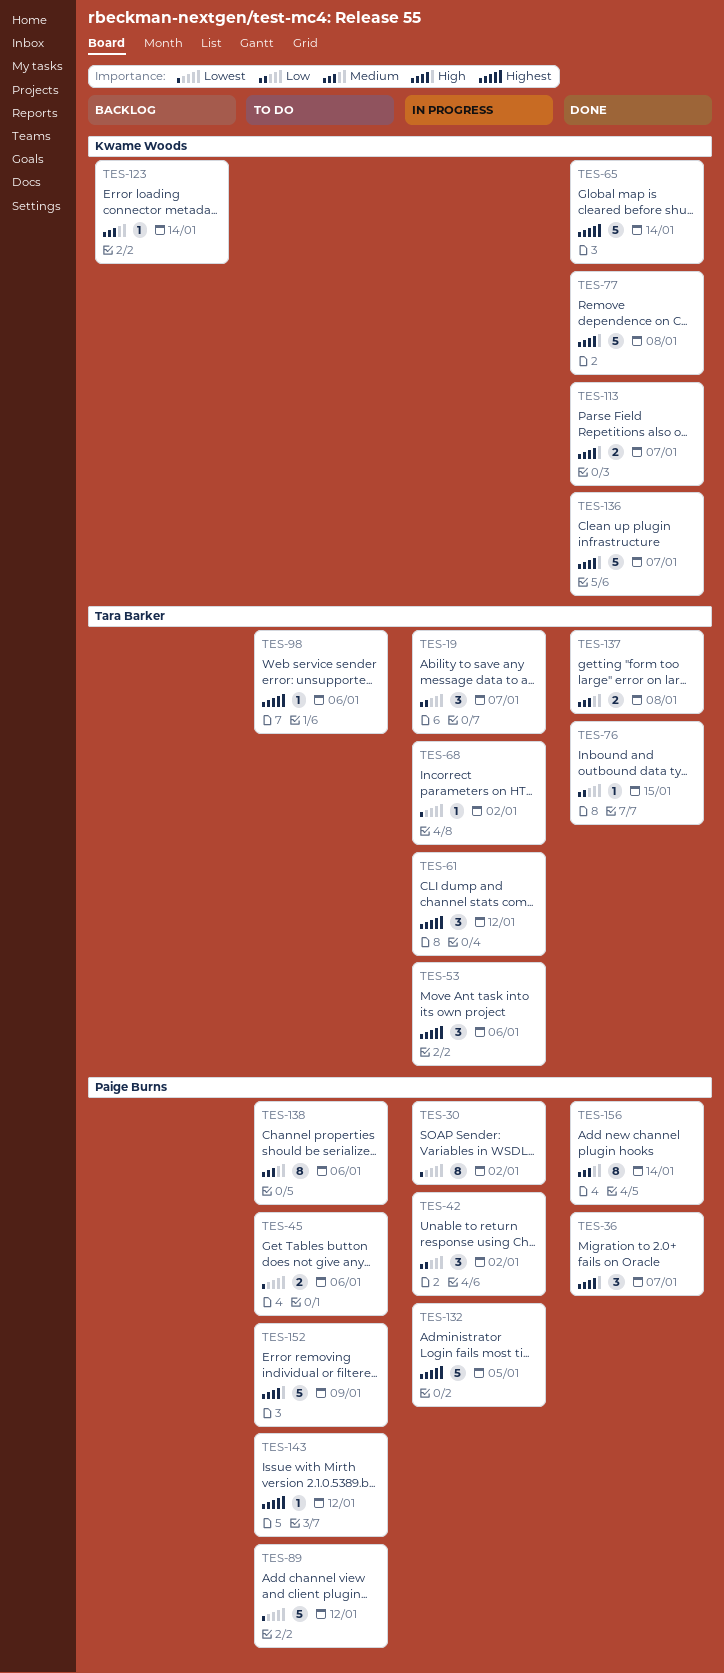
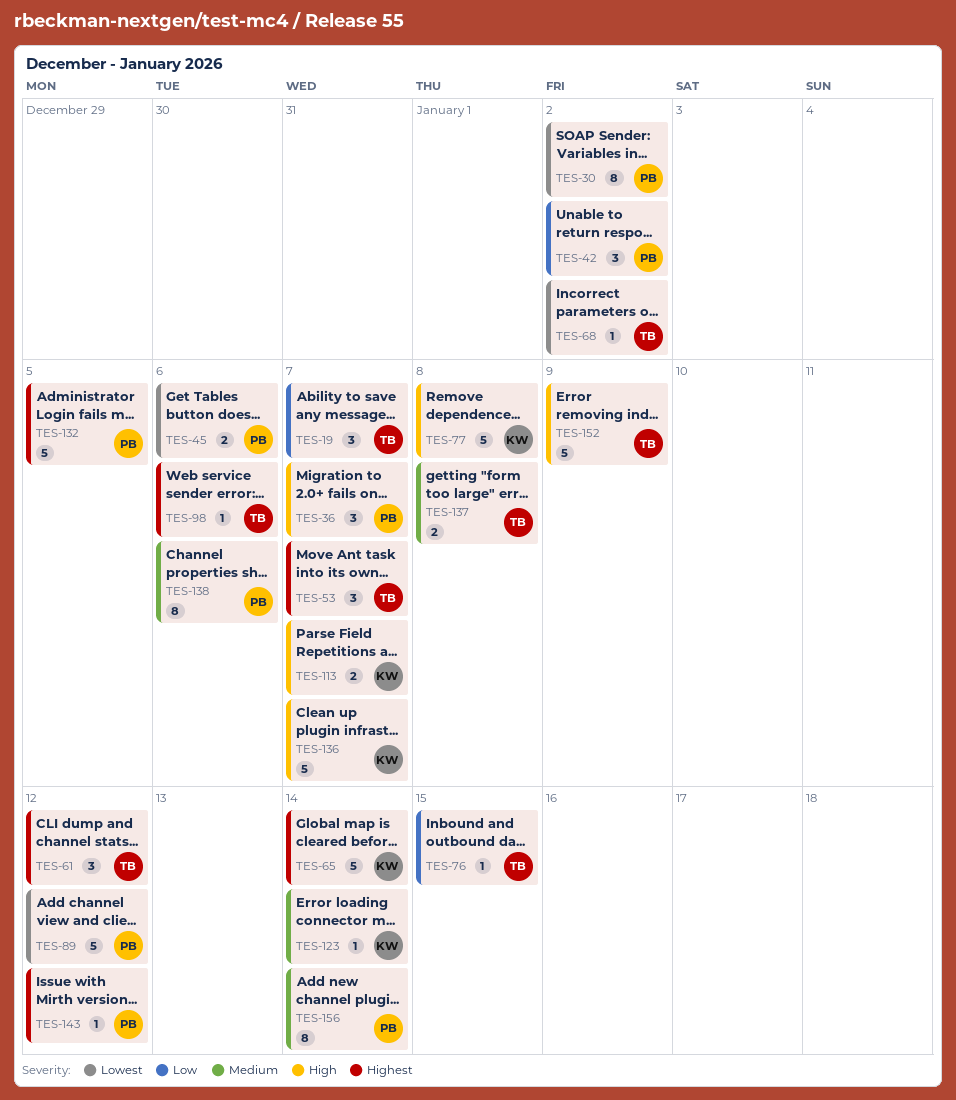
TES-53, due: Jan 6 -> Jan 7
TES-152, owner: Paige Burns -> Tara Barker

